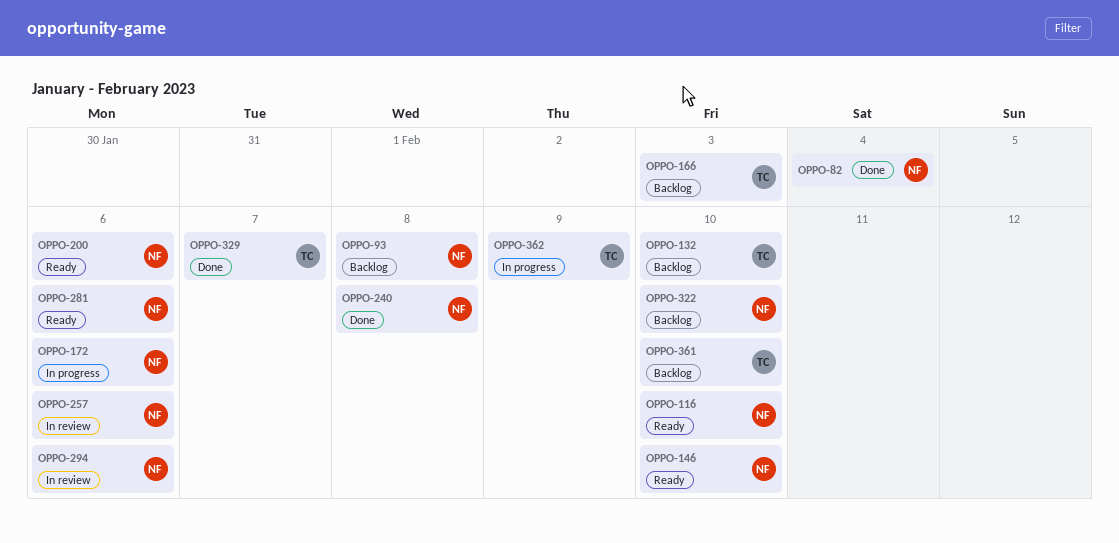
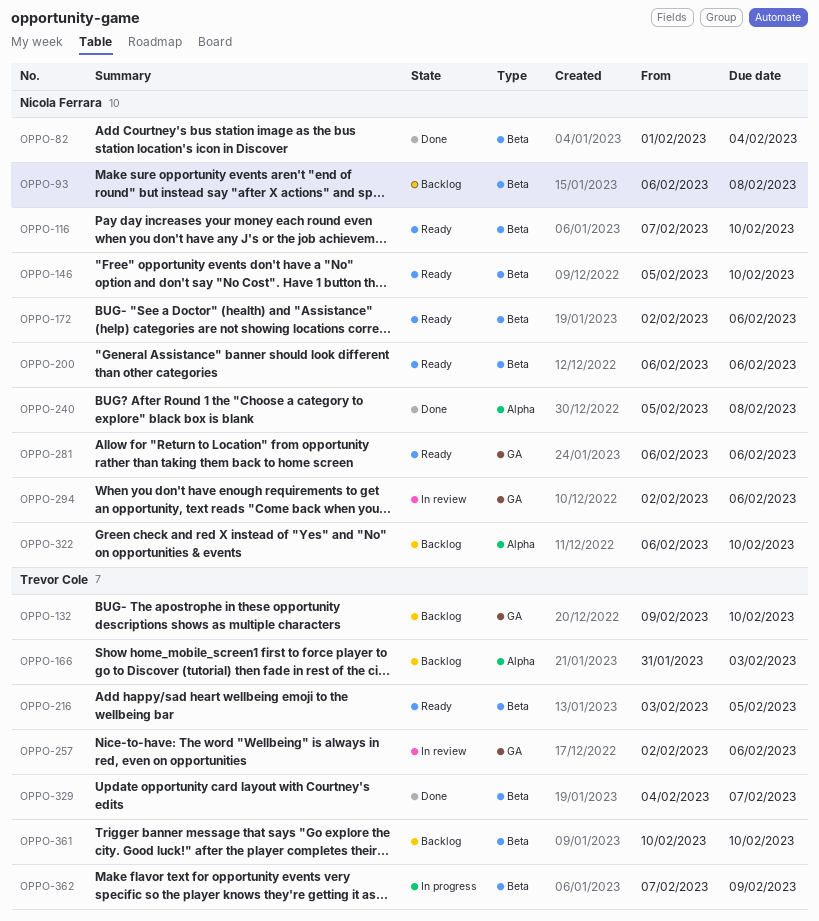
OPPO-172, status: In progress -> Ready
OPPO-216: none -> present
OPPO-257, owner: Nicola Ferrara -> Trevor Cole

